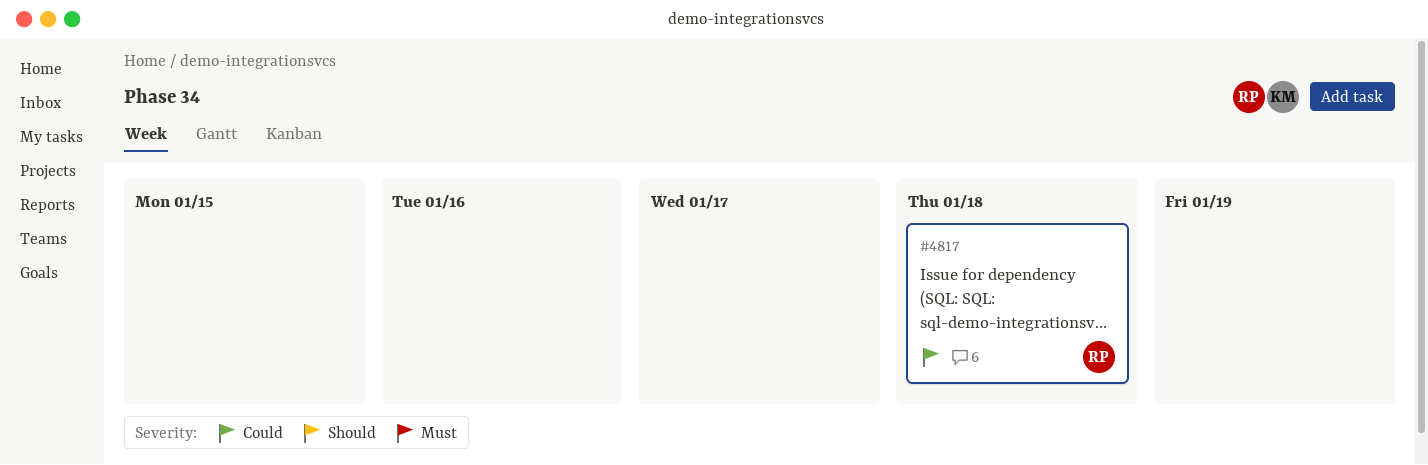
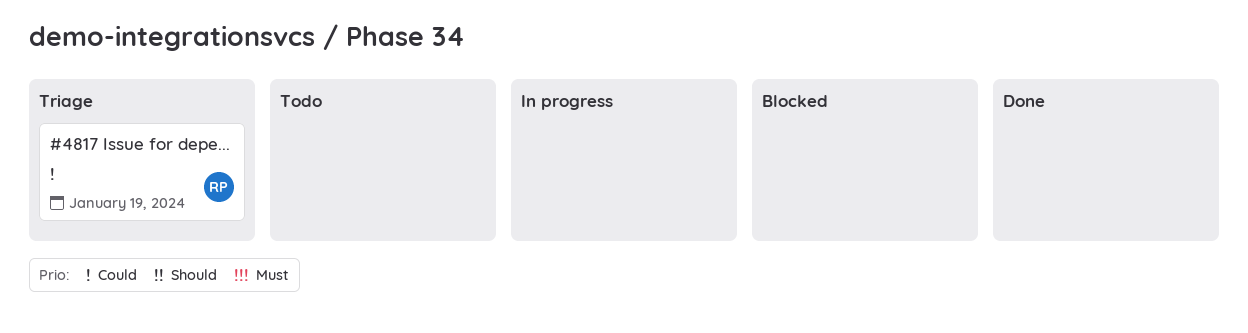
#4817, due: Jan 18 -> Jan 19

